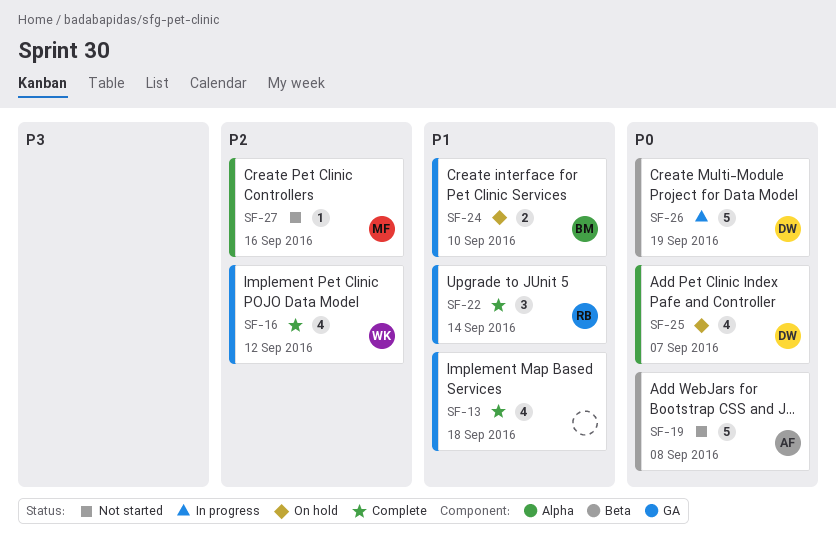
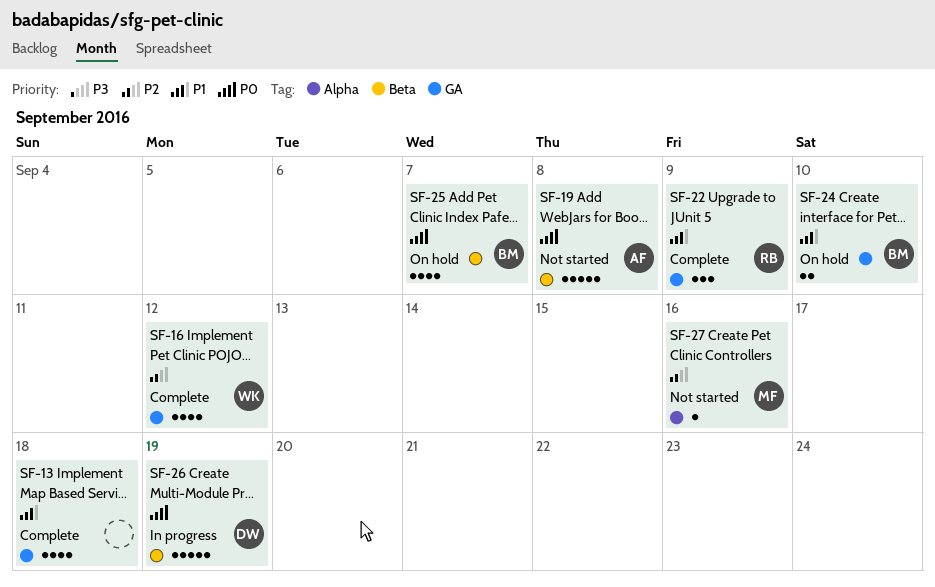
SF-22, due: Sep 14 -> Sep 9
SF-25, owner: DW -> BM
SF-25, label: Alpha -> Beta

